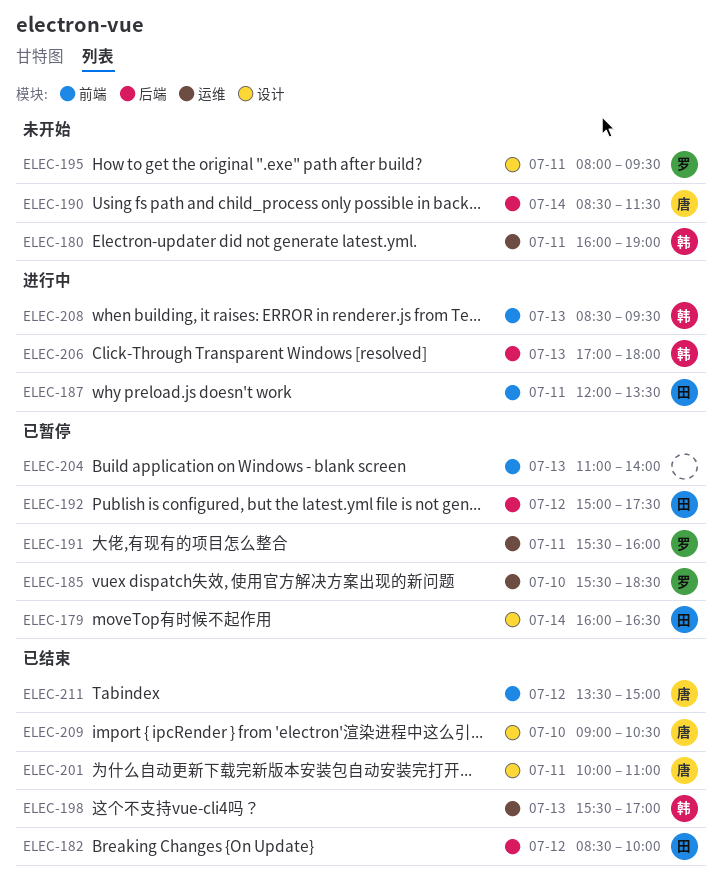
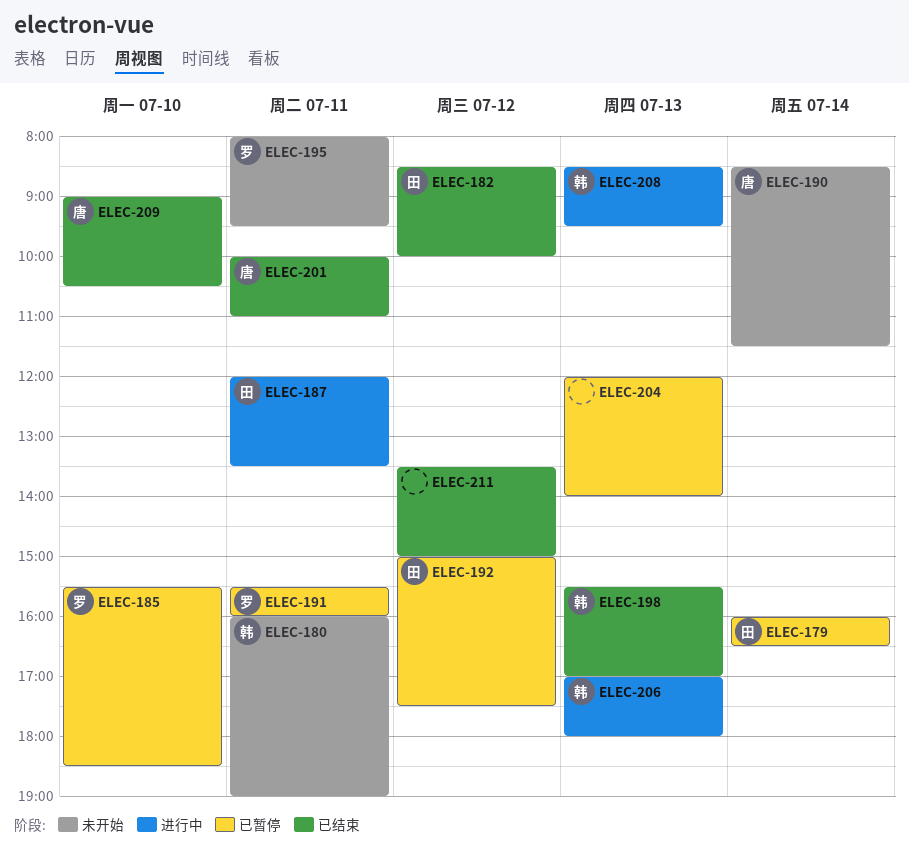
ELEC-204, begins: 11:00 -> 12:00
ELEC-211, owner: 唐 -> none

